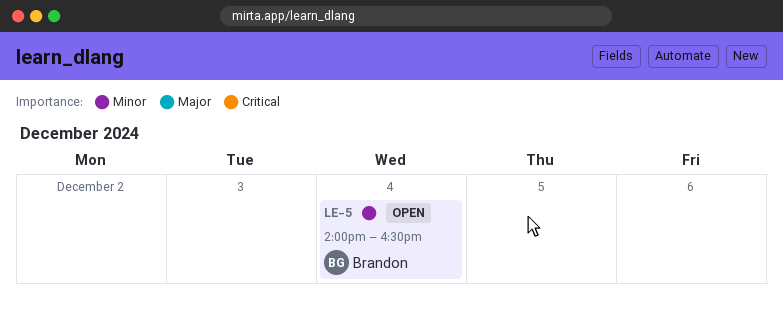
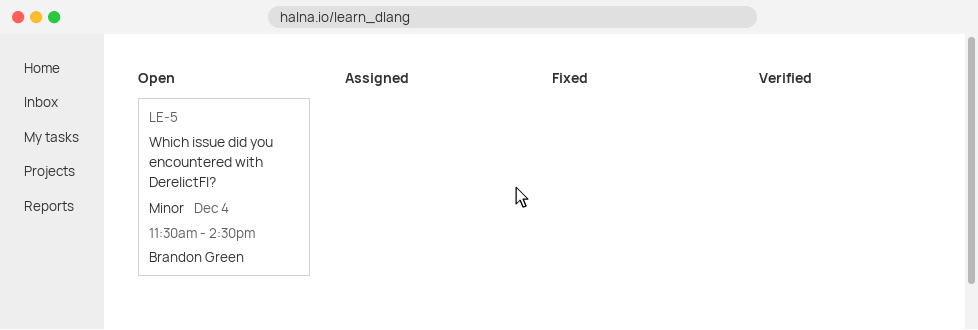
LE-5, begins: 14:00 -> 11:30
LE-5, ends: 16:30 -> 14:30

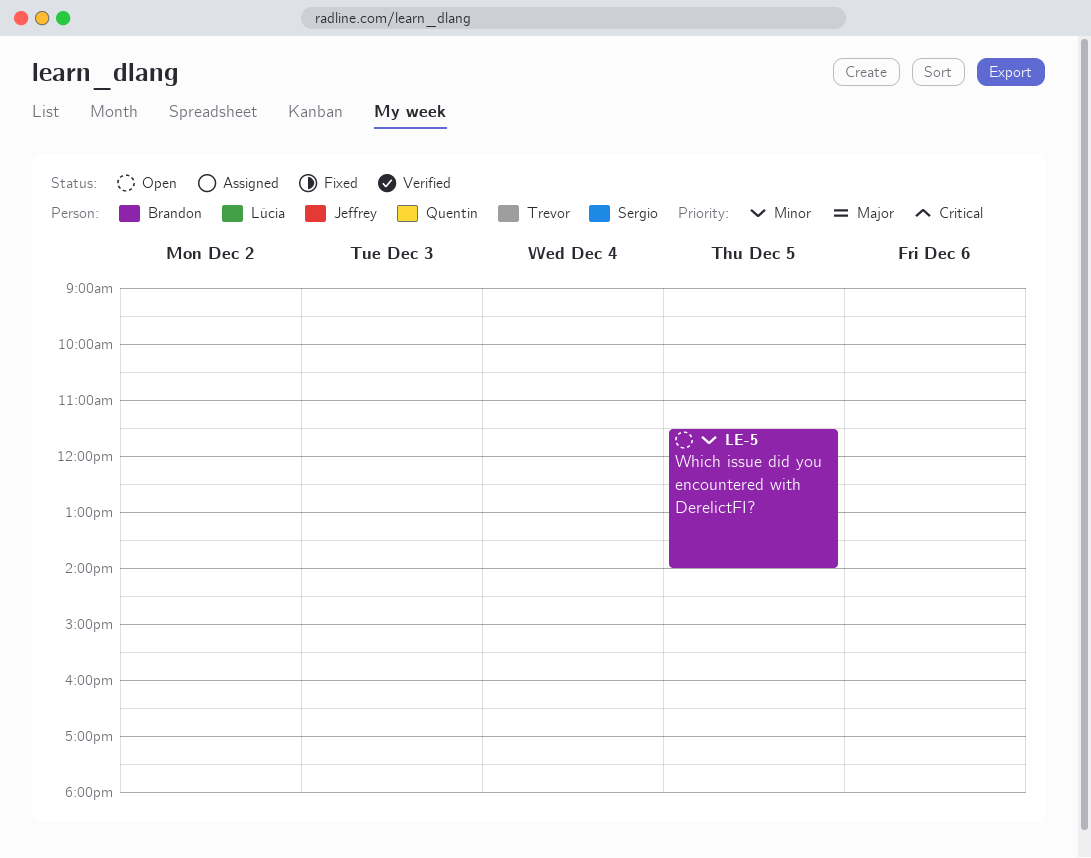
LE-5, day: Dec 4 -> Dec 5
LE-5, ends: 14:30 -> 14:00

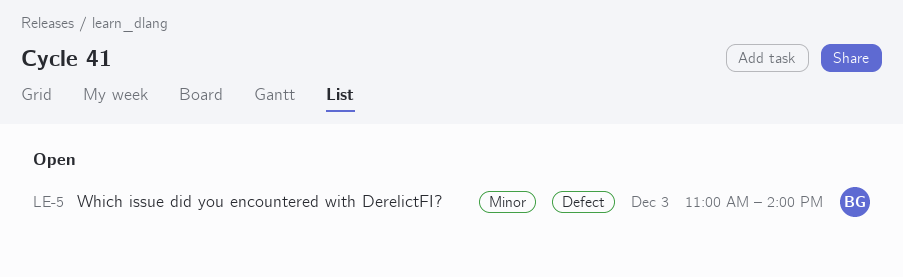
LE-5, day: Dec 5 -> Dec 3
LE-5, begins: 11:30 -> 11:00

